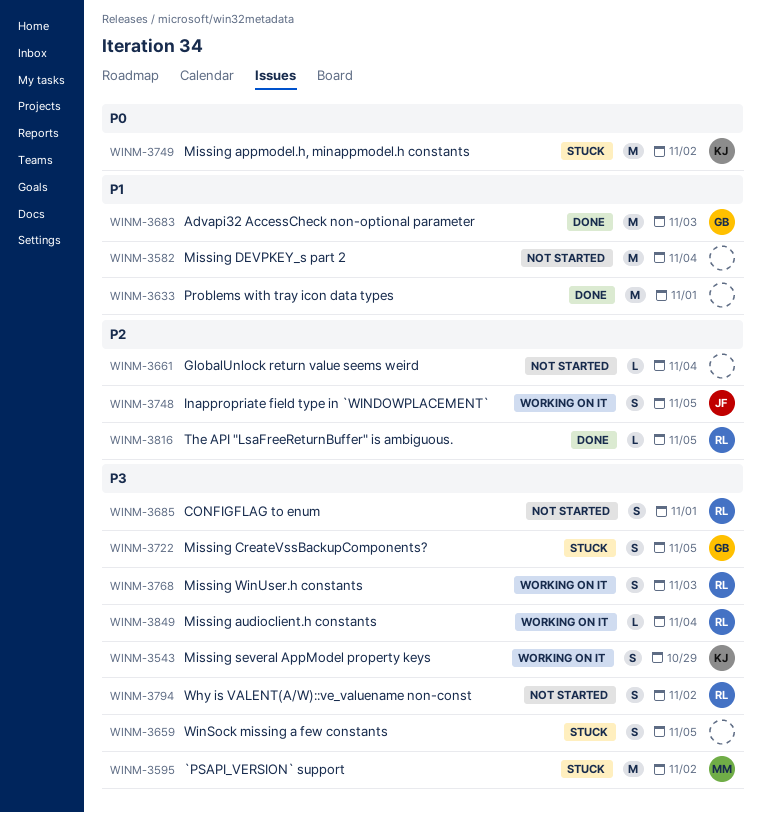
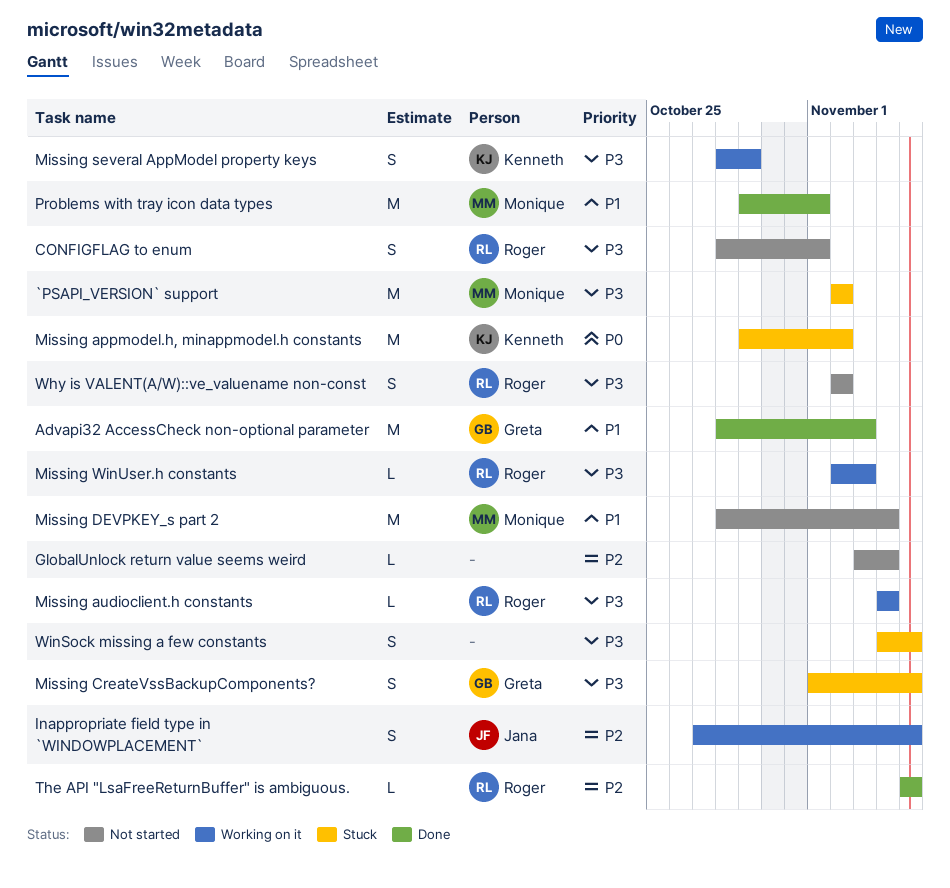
Missing DEVPKEY_s part 2, owner: none -> Monique
Missing WinUser.h constants, estimate: S -> L
Problems with tray icon data types, owner: none -> Monique

